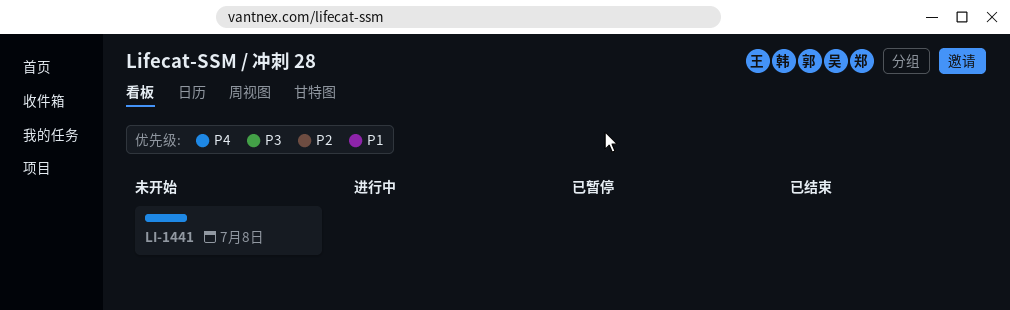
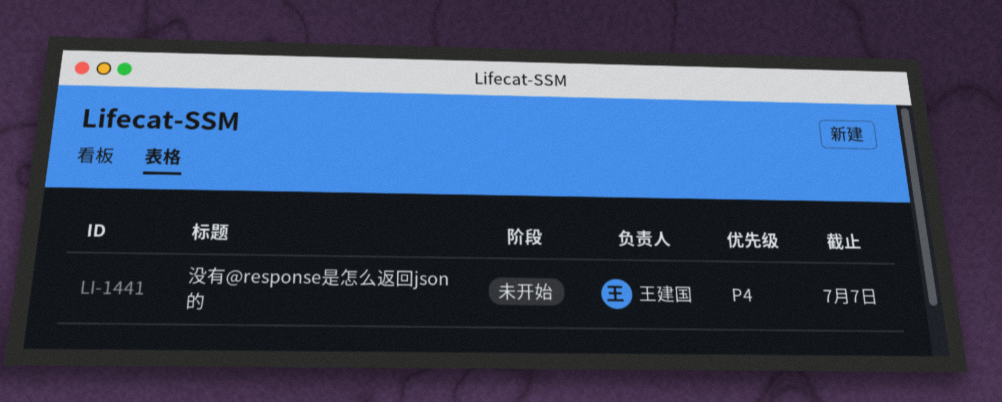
LI-1441, due: Jul 8 -> Jul 7

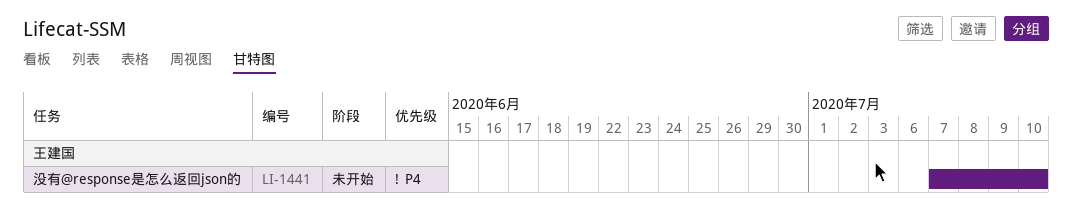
LI-1441, due: Jul 7 -> Jul 10

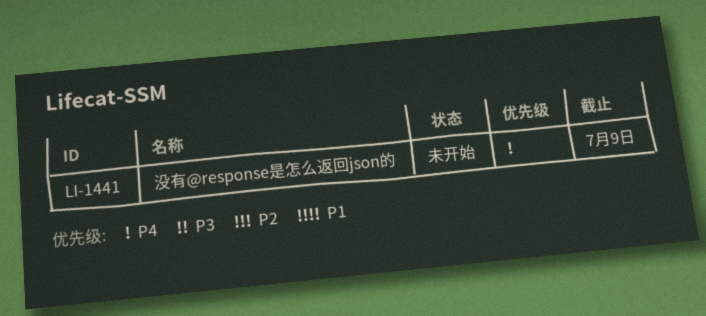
LI-1441, due: Jul 10 -> Jul 9

